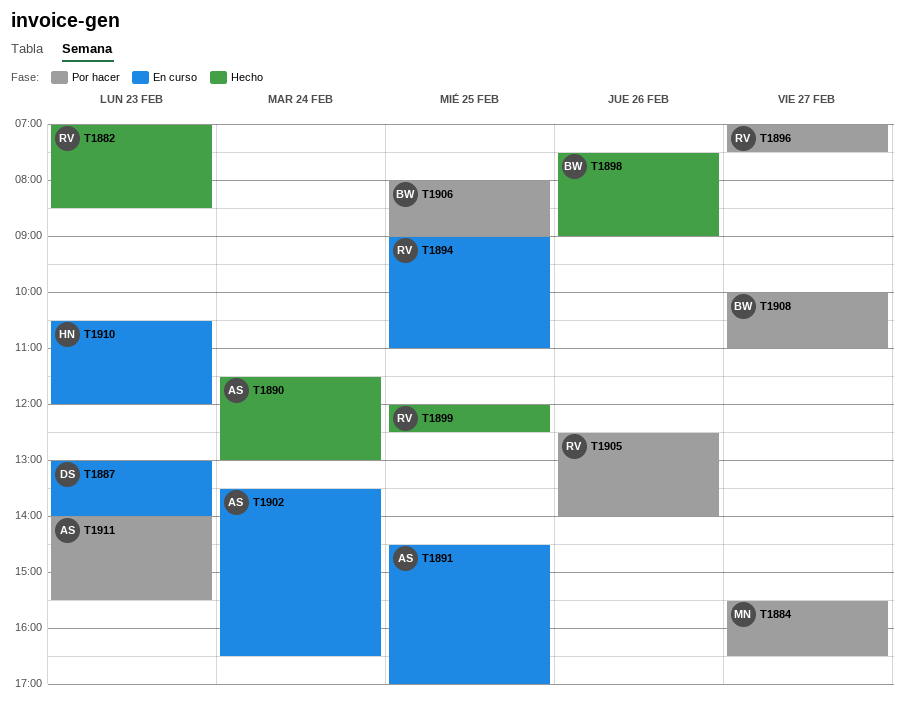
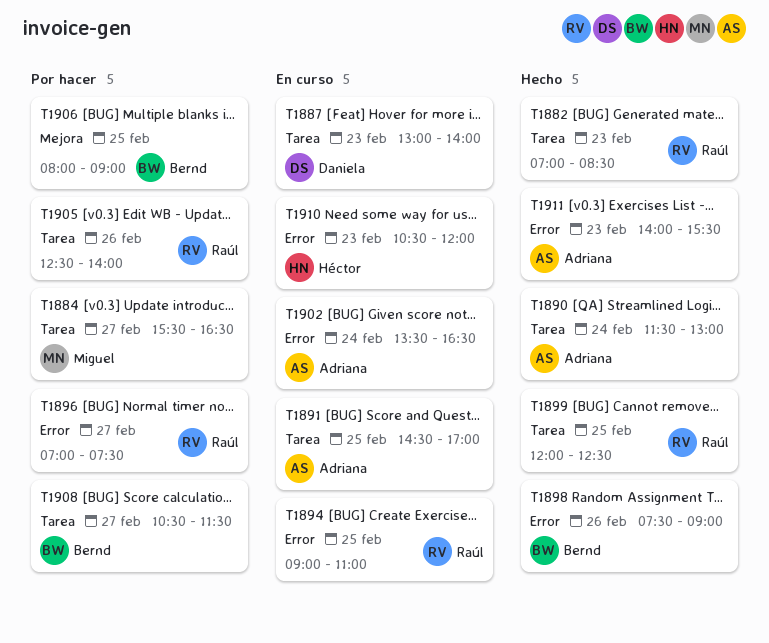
T1908, begins: 10:00 -> 10:30
T1908, ends: 11:00 -> 11:30
T1911, status: Por hacer -> Hecho

